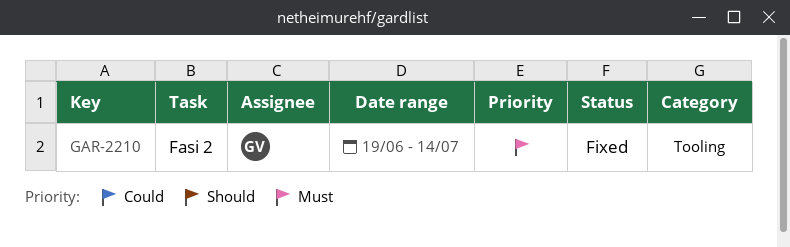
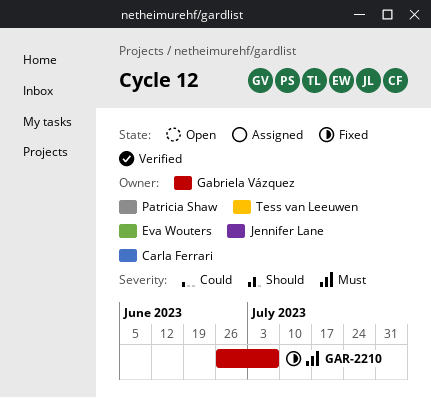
GAR-2210, start: Jun 19 -> Jun 26
GAR-2210, due: Jul 14 -> Jul 7

